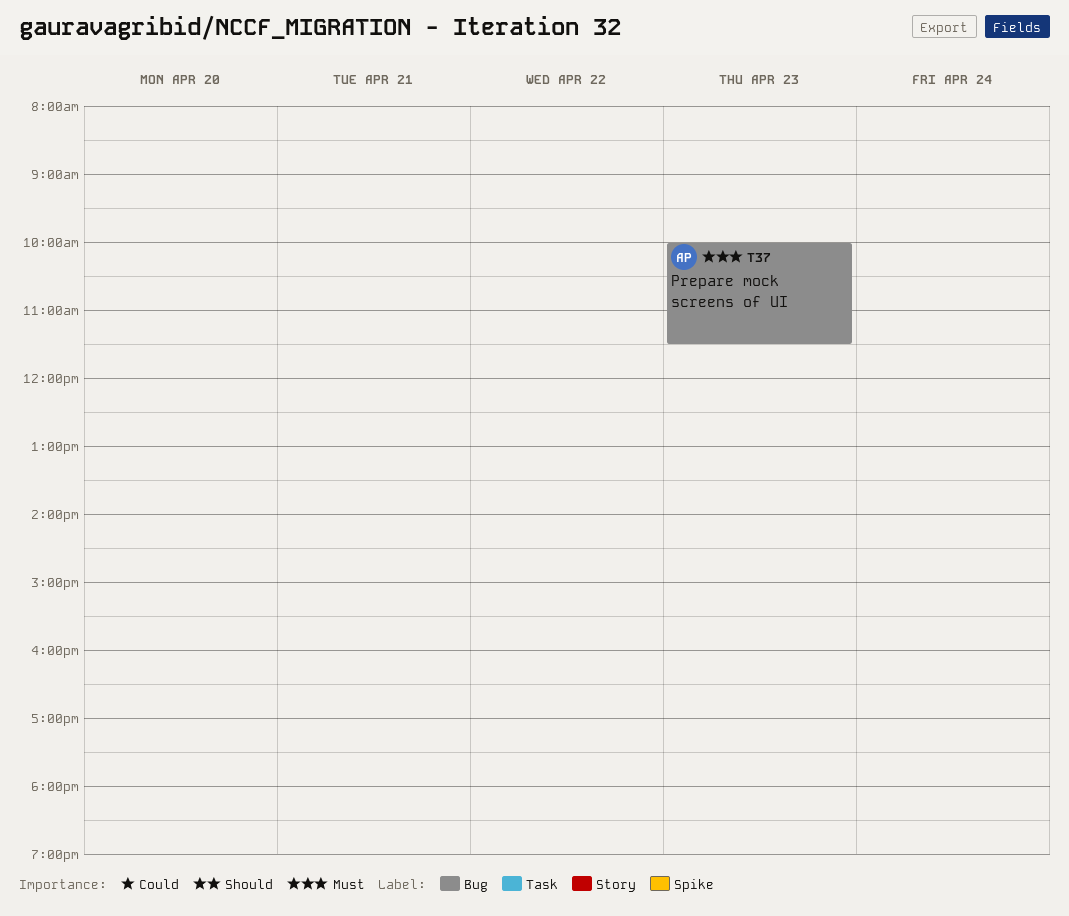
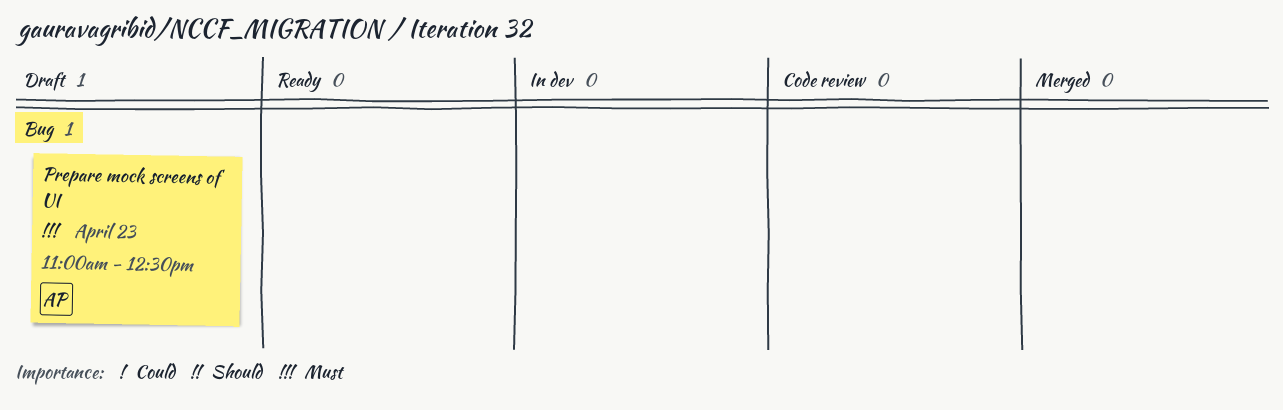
Prepare mock screens of UI, begins: 10:00 -> 11:00
Prepare mock screens of UI, ends: 11:30 -> 12:30

